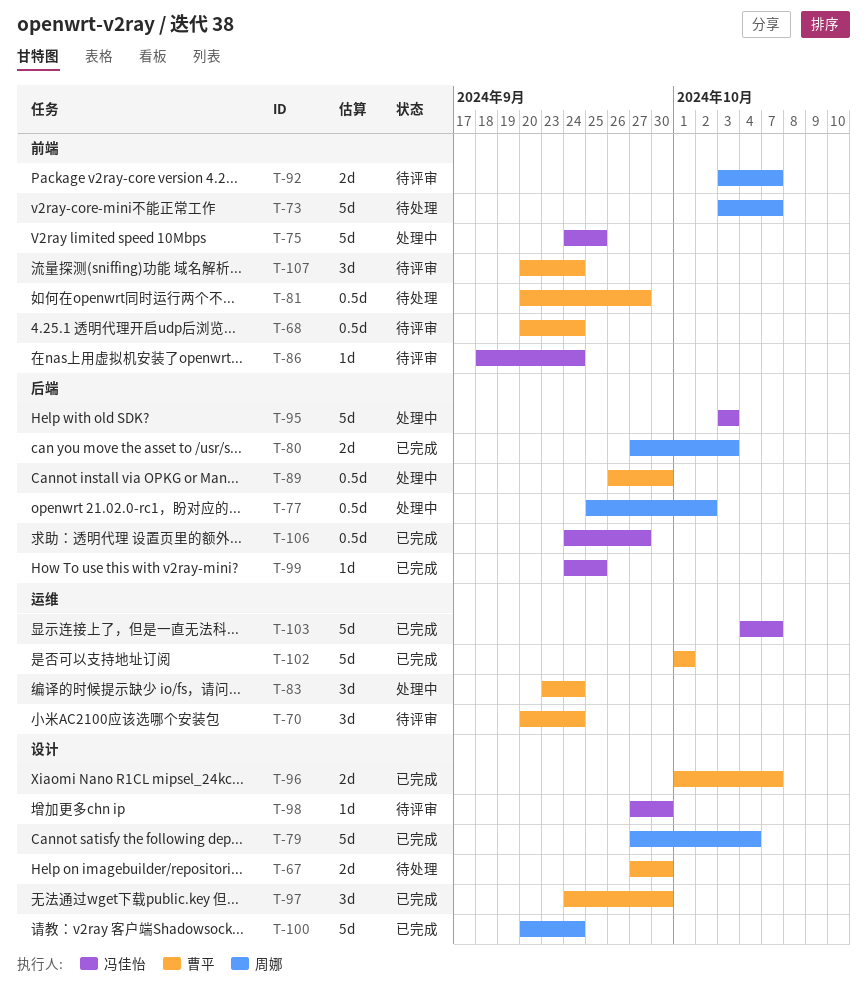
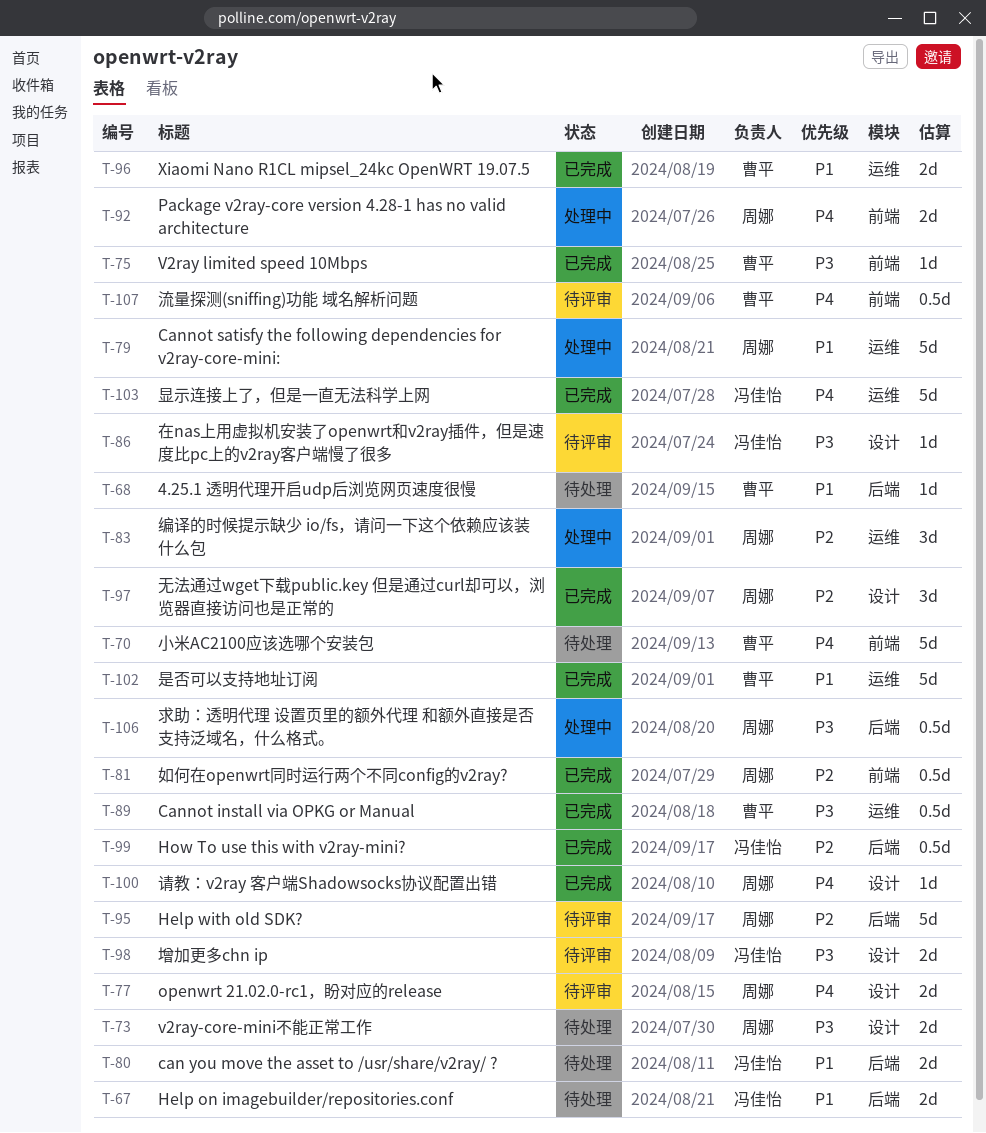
T-67, owner: 曹平 -> 冯佳怡
T-67, label: 设计 -> 后端
T-68, status: 待评审 -> 待处理
T-68, label: 前端 -> 后端
T-68, estimate: 0.5d -> 1d
T-70, status: 待评审 -> 待处理
T-70, label: 运维 -> 前端
T-70, estimate: 3d -> 5d
T-73, label: 前端 -> 设计
T-73, estimate: 5d -> 2d
T-75, status: 处理中 -> 已完成
T-75, owner: 冯佳怡 -> 曹平
T-75, estimate: 5d -> 1d
T-77, status: 处理中 -> 待评审
T-77, label: 后端 -> 设计
T-77, estimate: 0.5d -> 2d
T-79, status: 已完成 -> 处理中
T-79, label: 设计 -> 运维
T-80, status: 已完成 -> 待处理
T-80, owner: 周娜 -> 冯佳怡
T-81, status: 待处理 -> 已完成
T-81, owner: 曹平 -> 周娜
T-83, owner: 曹平 -> 周娜
T-86, label: 前端 -> 设计
T-89, status: 处理中 -> 已完成
T-89, label: 后端 -> 运维
T-92, status: 待评审 -> 处理中
T-95, status: 处理中 -> 待评审
T-95, owner: 冯佳怡 -> 周娜
T-96, label: 设计 -> 运维
T-97, owner: 曹平 -> 周娜
T-98, estimate: 1d -> 2d
T-99, estimate: 1d -> 0.5d
T-100, estimate: 5d -> 1d
T-106, status: 已完成 -> 处理中
T-106, owner: 冯佳怡 -> 周娜
T-107, estimate: 3d -> 0.5d

